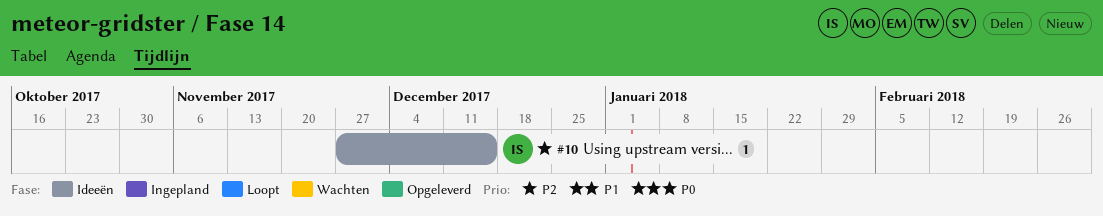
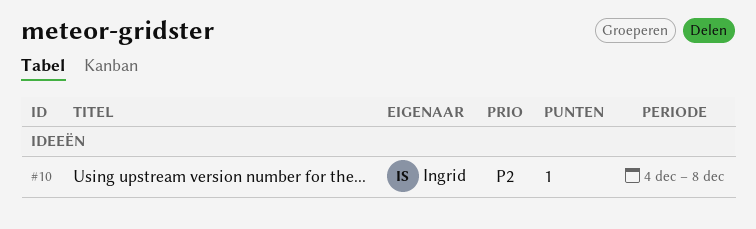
#10, start: Nov 27 -> Dec 4
#10, due: Dec 15 -> Dec 8

